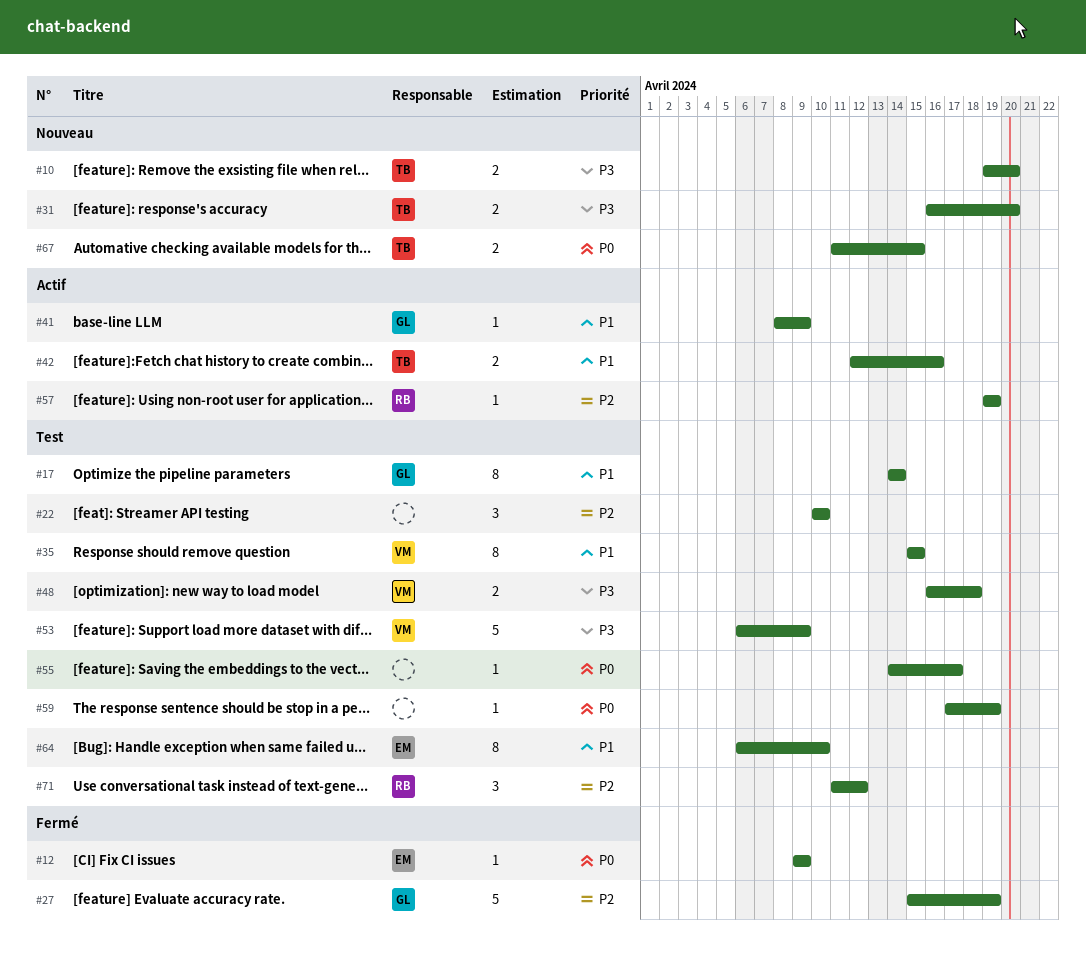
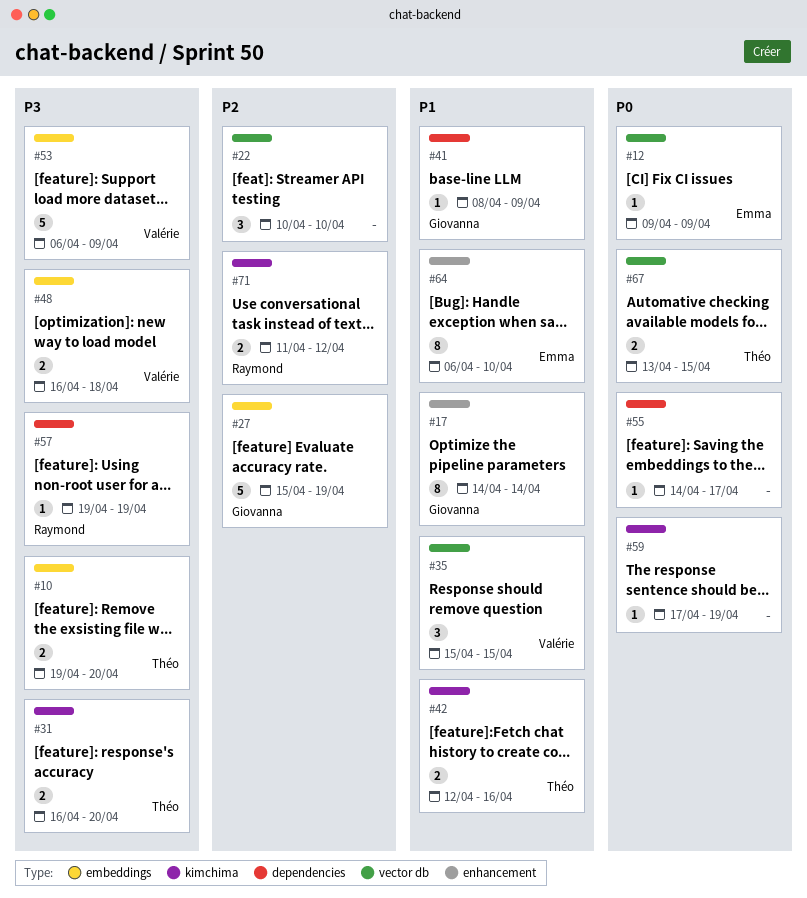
#35, estimate: 8 -> 3
#57, priority: P2 -> P3
#67, start: Apr 11 -> Apr 13
#71, estimate: 3 -> 2

